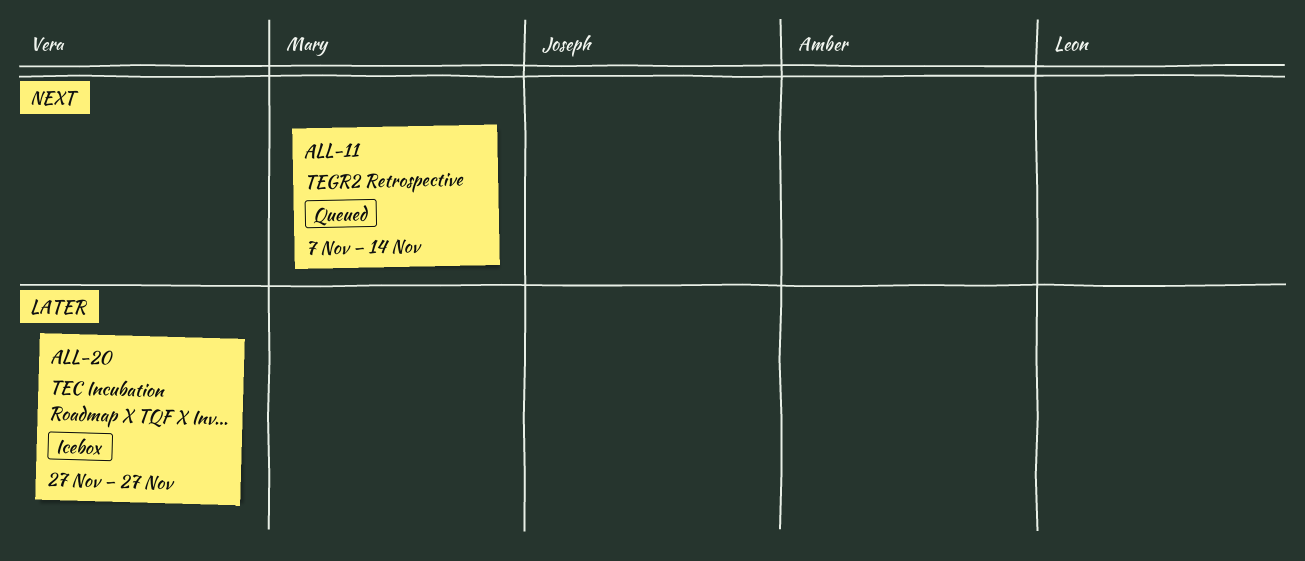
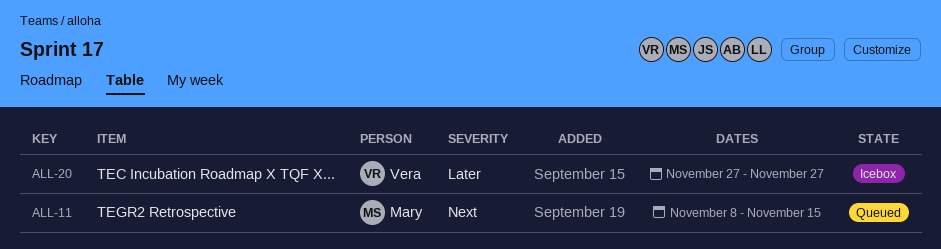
ALL-11, start: Nov 7 -> Nov 8
ALL-11, due: Nov 14 -> Nov 15

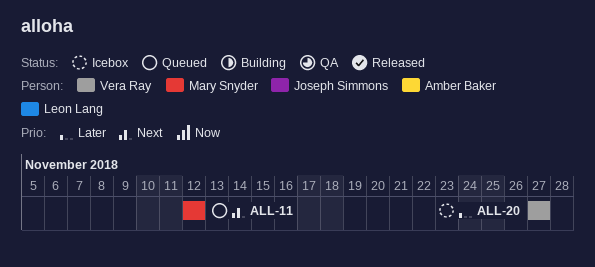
ALL-11, start: Nov 8 -> Nov 12
ALL-11, due: Nov 15 -> Nov 12

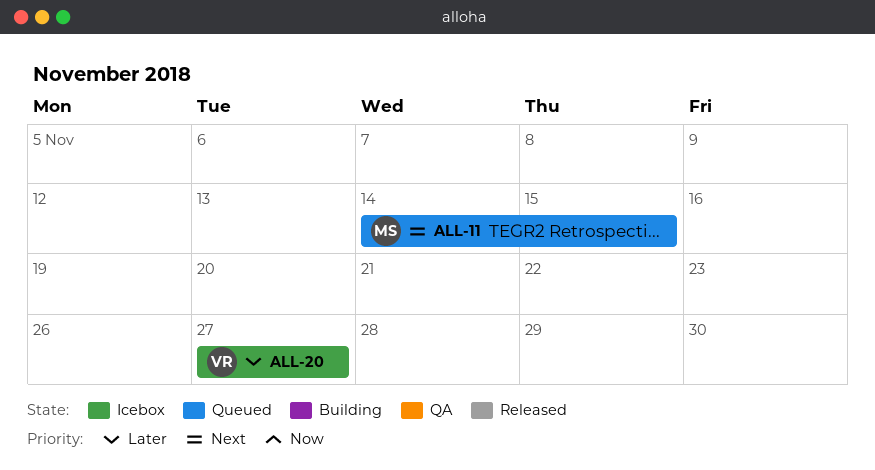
ALL-11, start: Nov 12 -> Nov 14
ALL-11, due: Nov 12 -> Nov 15

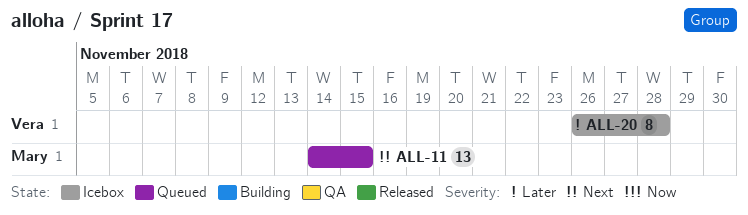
ALL-20, start: Nov 27 -> Nov 26
ALL-20, due: Nov 27 -> Nov 28

